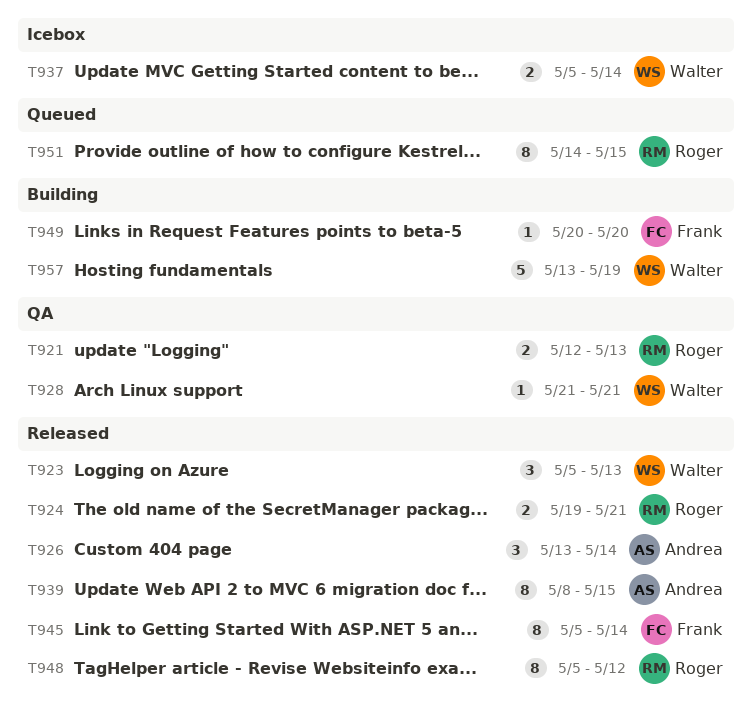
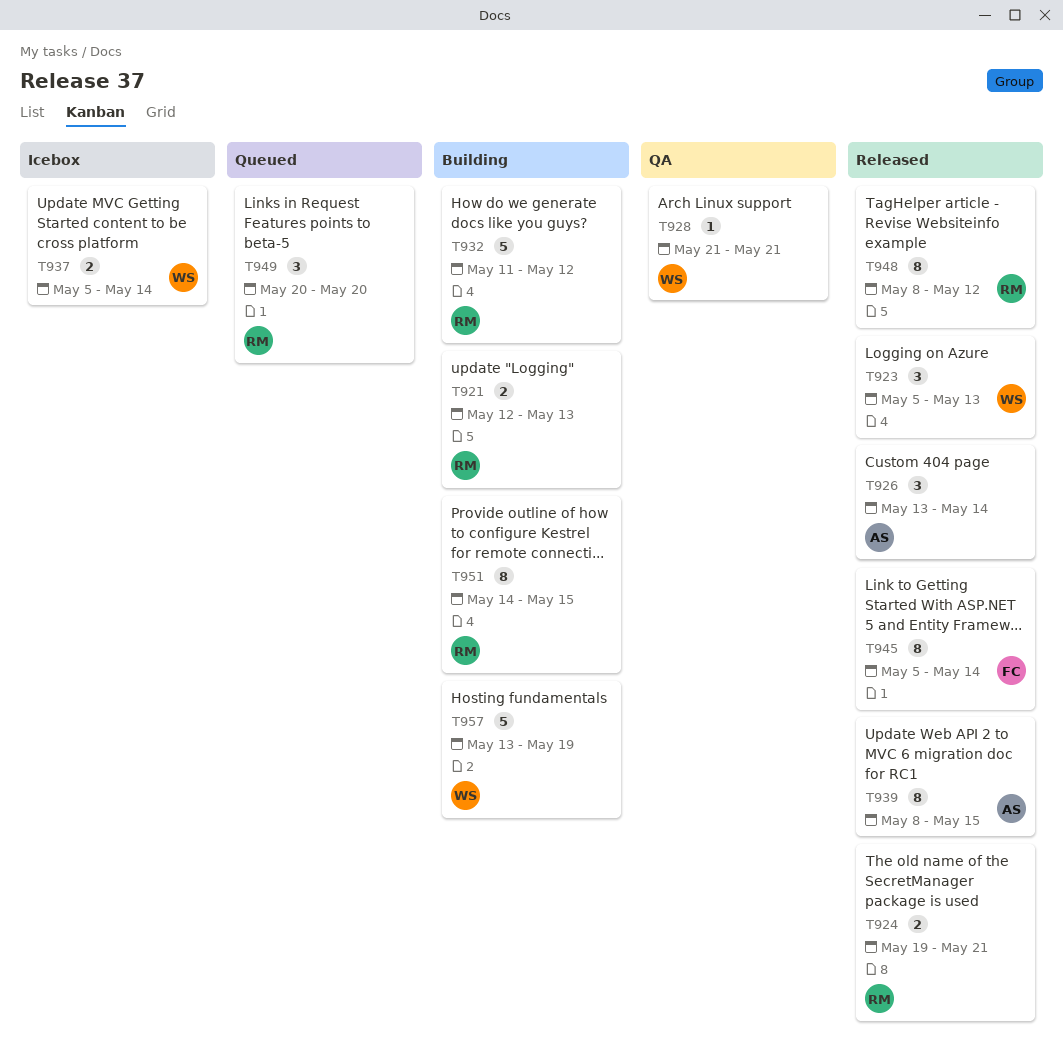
T921, status: QA -> Building
T932: none -> present
T948, start: May 5 -> May 8
T949, status: Building -> Queued
T949, owner: Frank -> Roger
T949, estimate: 1 -> 3
T951, status: Queued -> Building

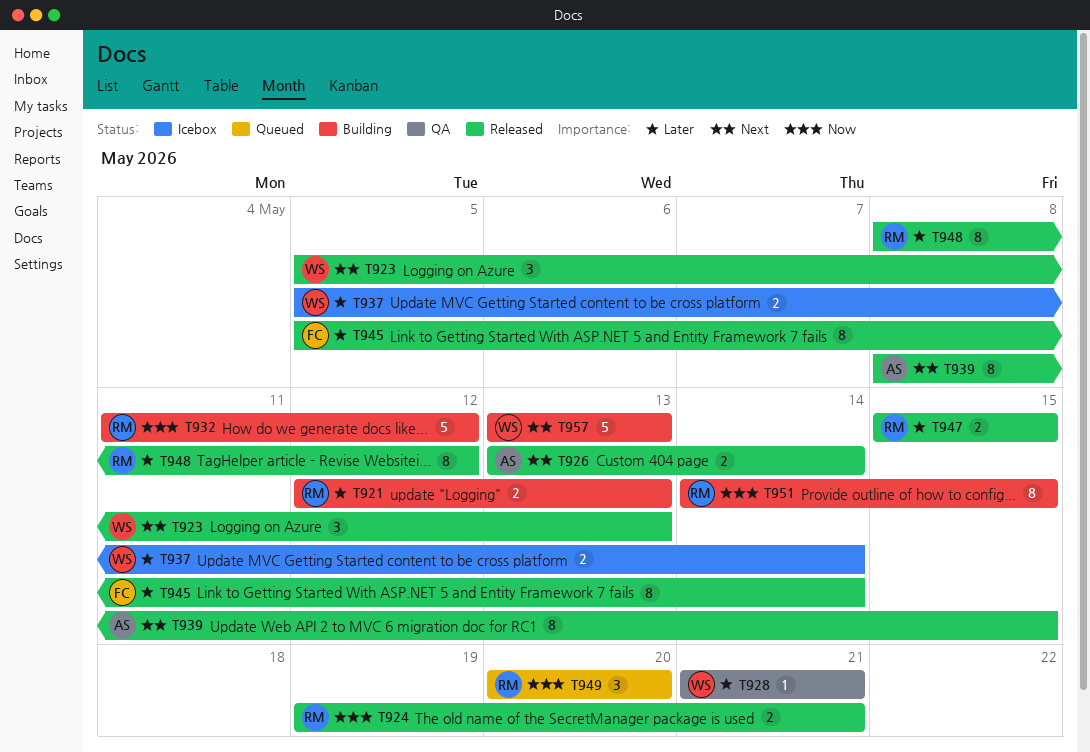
T926, estimate: 3 -> 2
T947: none -> present
T957, due: May 19 -> May 13

